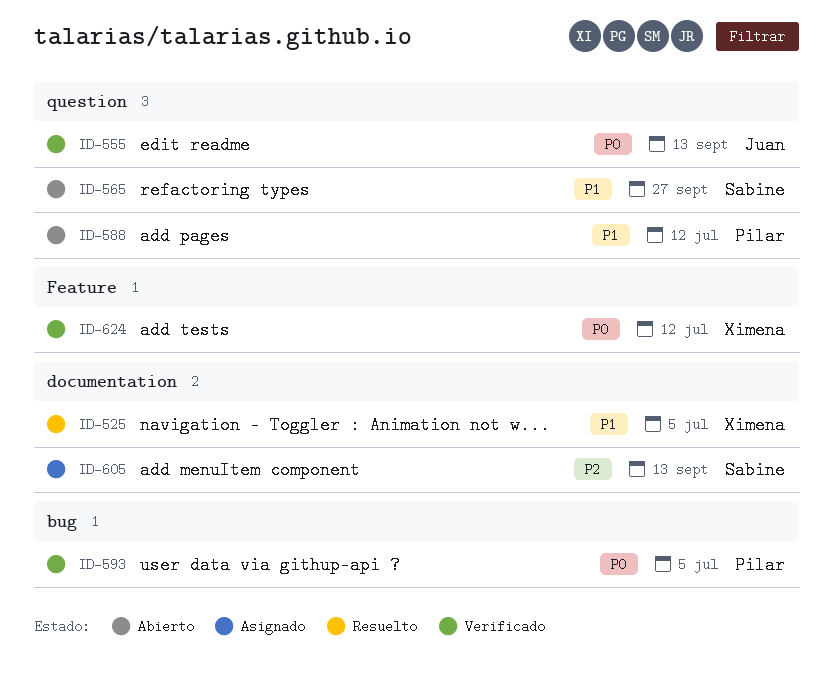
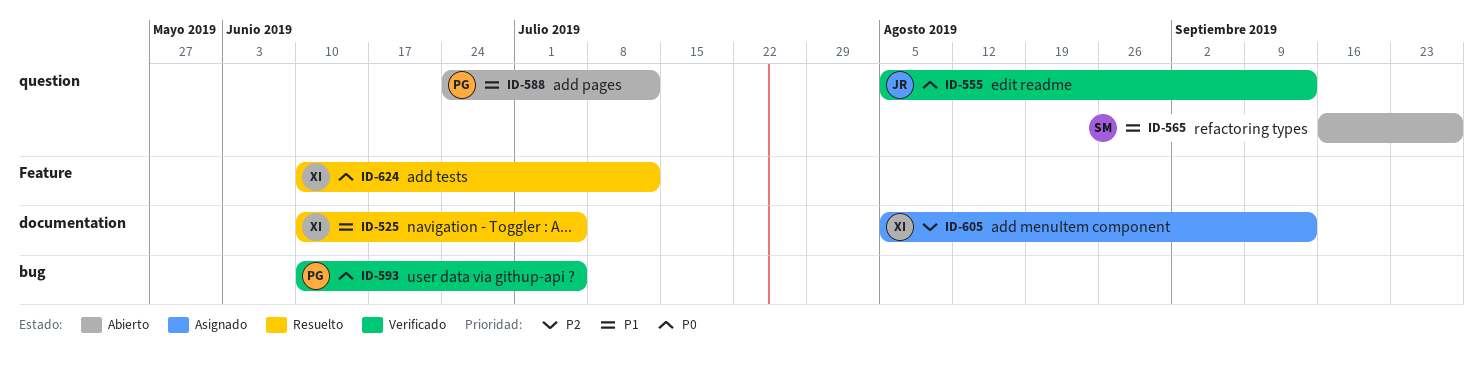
ID-605, owner: Sabine -> Ximena
ID-624, status: Verificado -> Resuelto

